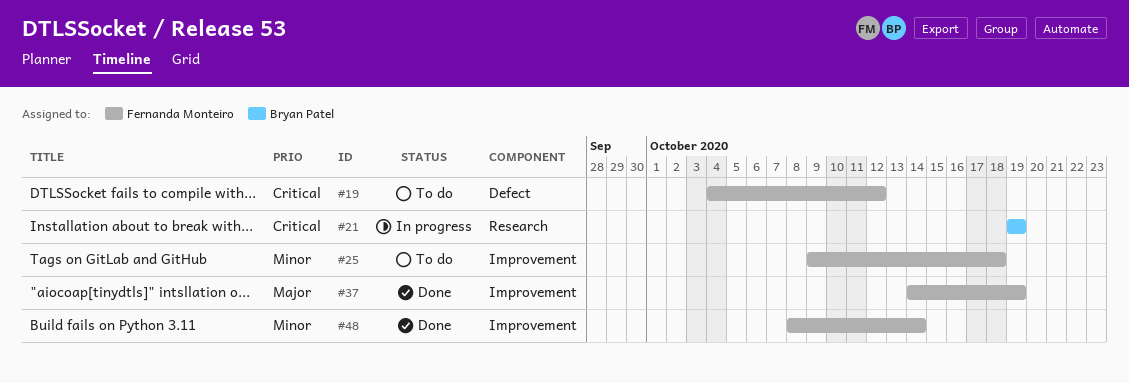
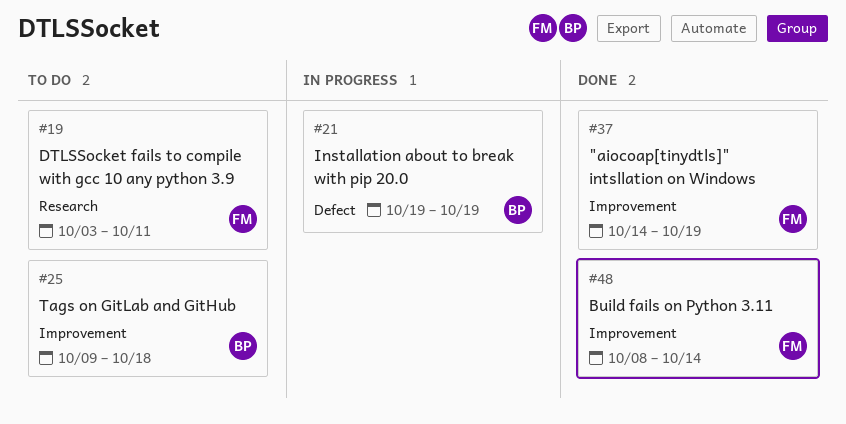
#19, label: Defect -> Research
#19, start: Oct 4 -> Oct 3
#19, due: Oct 12 -> Oct 11
#21, label: Research -> Defect
#25, owner: Fernanda Monteiro -> Bryan Patel

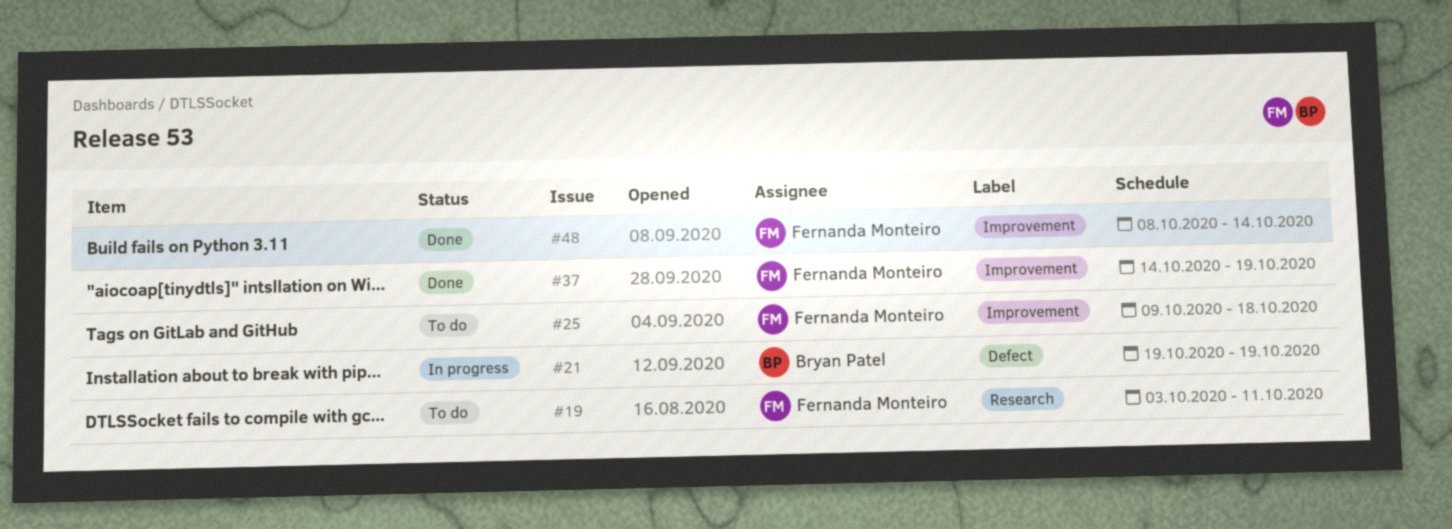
#25, owner: Bryan Patel -> Fernanda Monteiro

